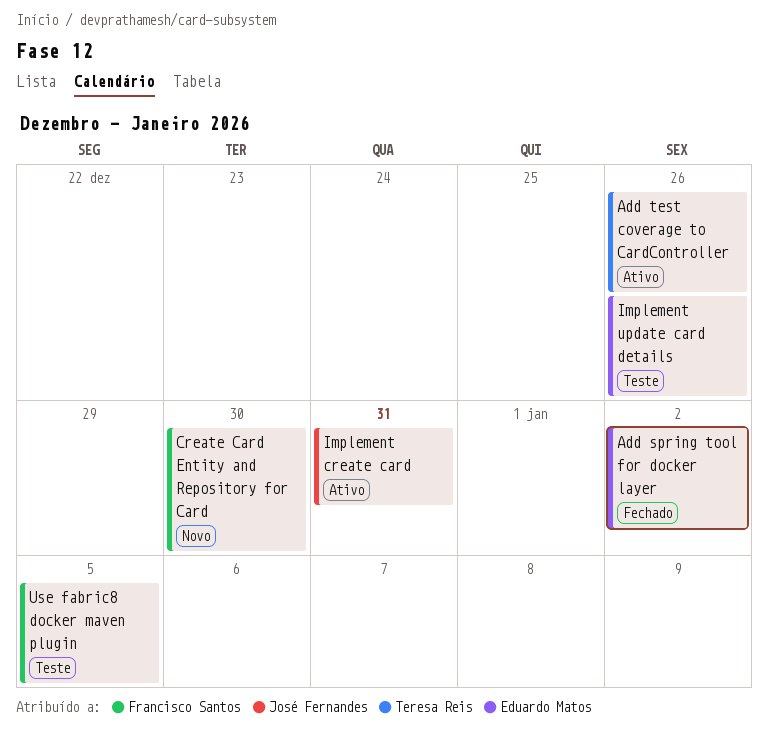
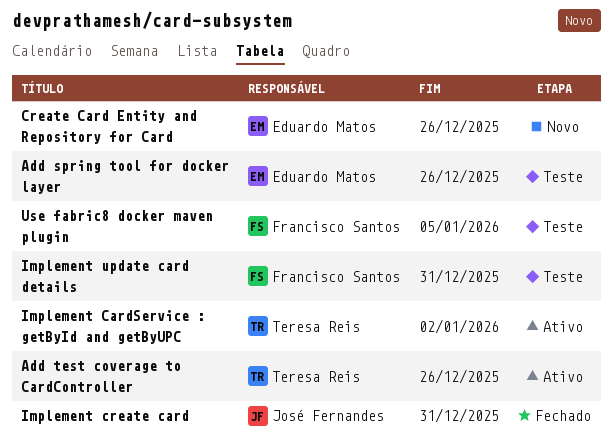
Add spring tool for docker layer, status: Fechado -> Teste
Add spring tool for docker layer, due: Jan 2 -> Dec 26
Create Card Entity and Repository for Card, owner: Francisco Santos -> Eduardo Matos
Create Card Entity and Repository for Card, due: Dec 30 -> Dec 26
Implement CardService : getById and getByUPC: none -> present
Implement create card, status: Ativo -> Fechado
Implement update card details, owner: Eduardo Matos -> Francisco Santos
Implement update card details, due: Dec 26 -> Dec 31

